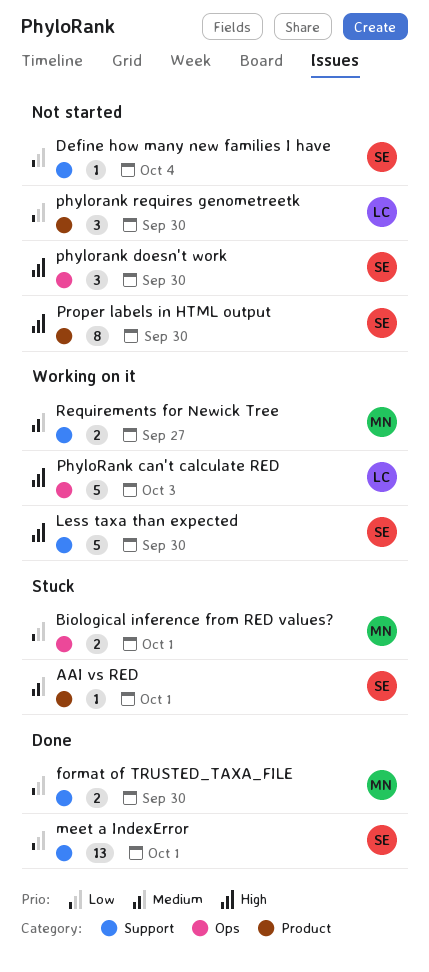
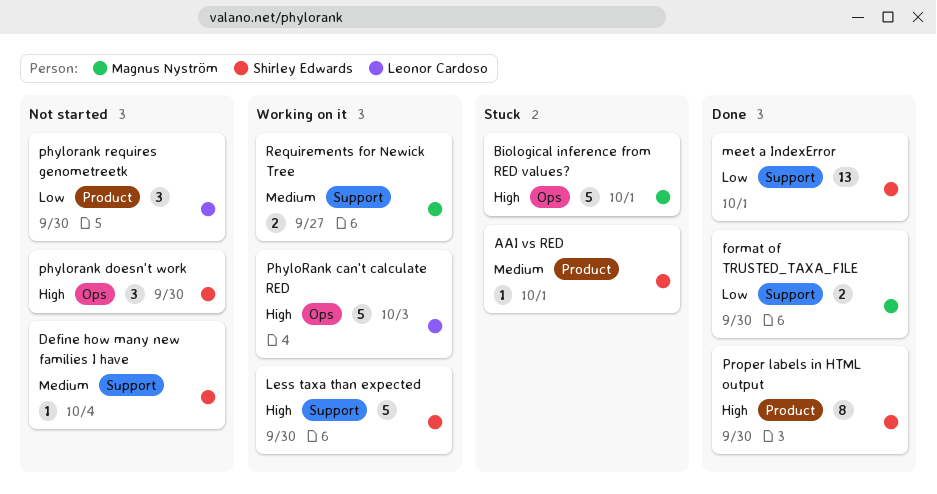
Biological inference from RED values?, priority: Low -> High
Biological inference from RED values?, estimate: 2 -> 5
Define how many new families I have, priority: Low -> Medium
Proper labels in HTML output, status: Not started -> Done

